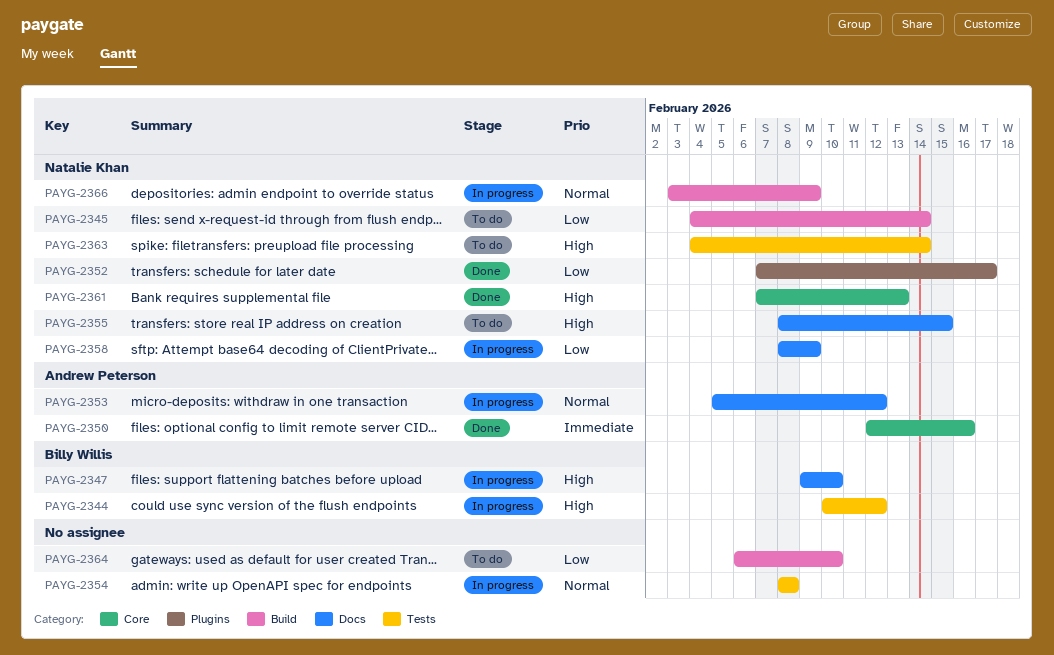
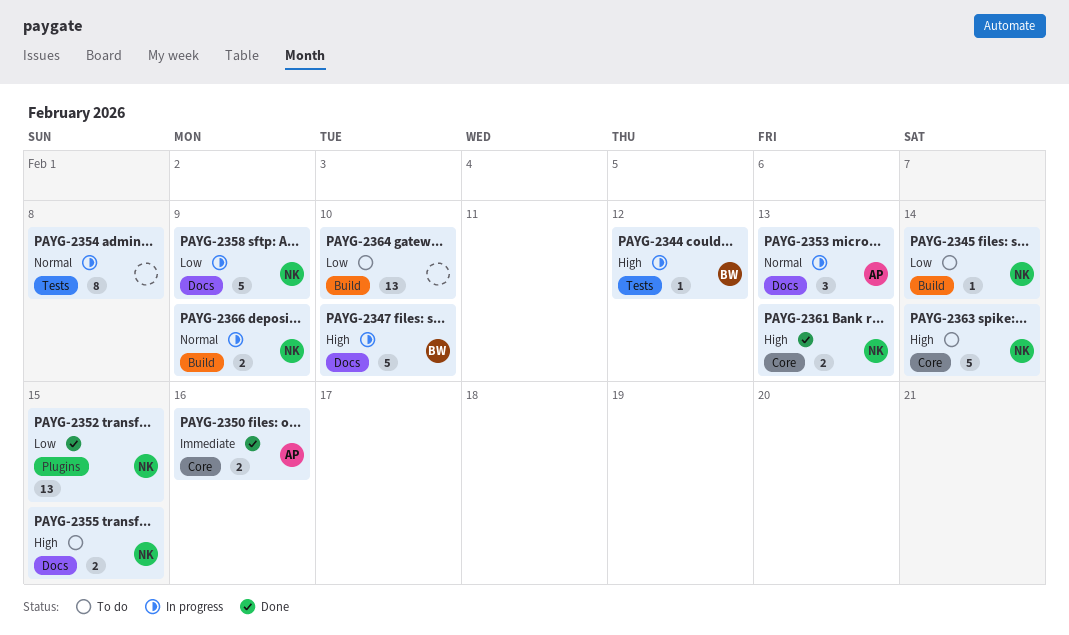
PAYG-2352, due: Feb 17 -> Feb 15
PAYG-2353, due: Feb 12 -> Feb 13
PAYG-2363, label: Tests -> Core

